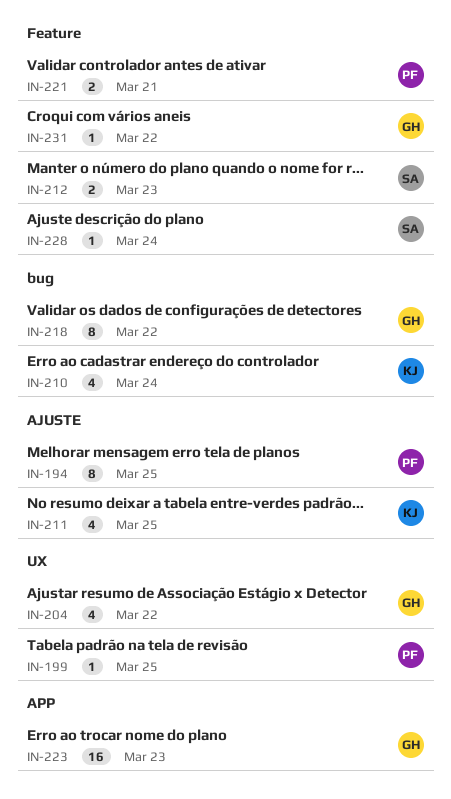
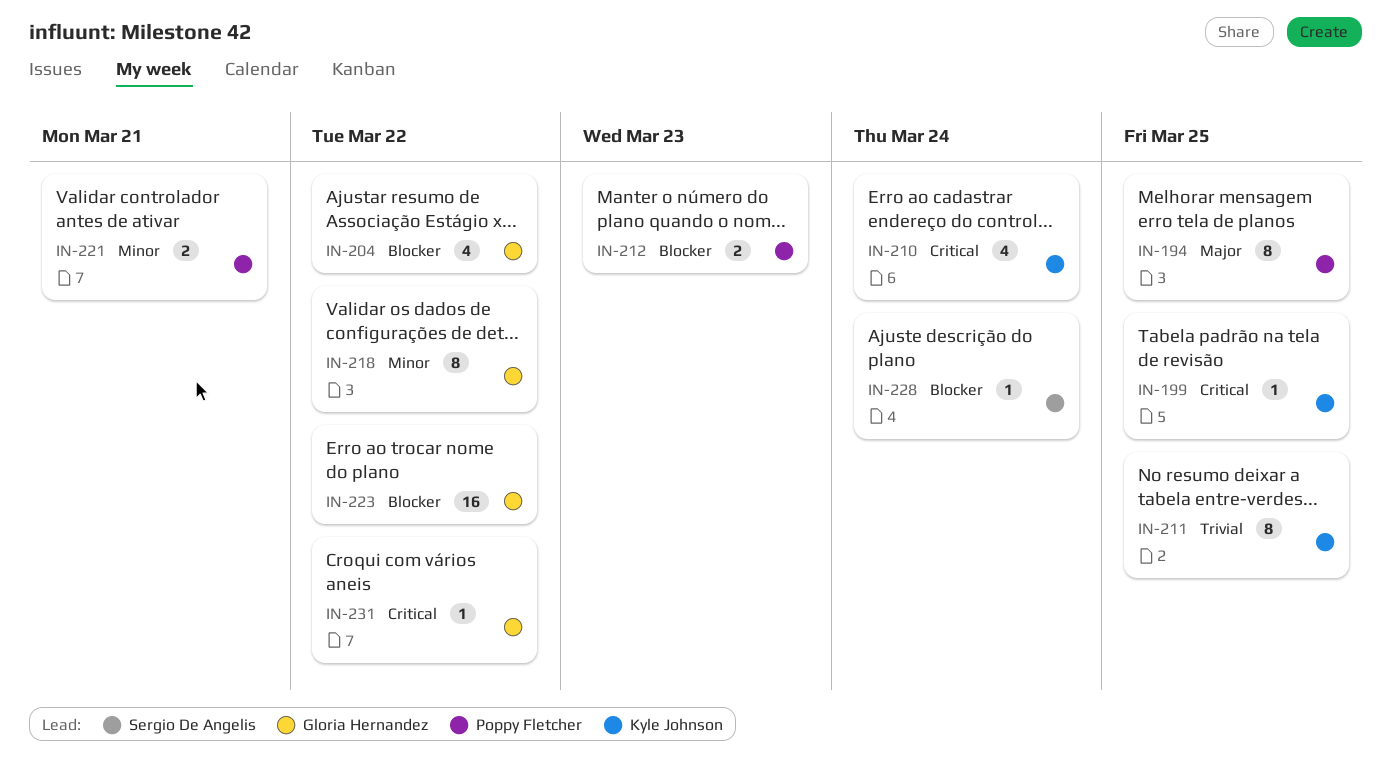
IN-199, owner: Poppy Fletcher -> Kyle Johnson
IN-211, estimate: 4 -> 8
IN-212, owner: Sergio De Angelis -> Poppy Fletcher
IN-223, due: Mar 23 -> Mar 22

